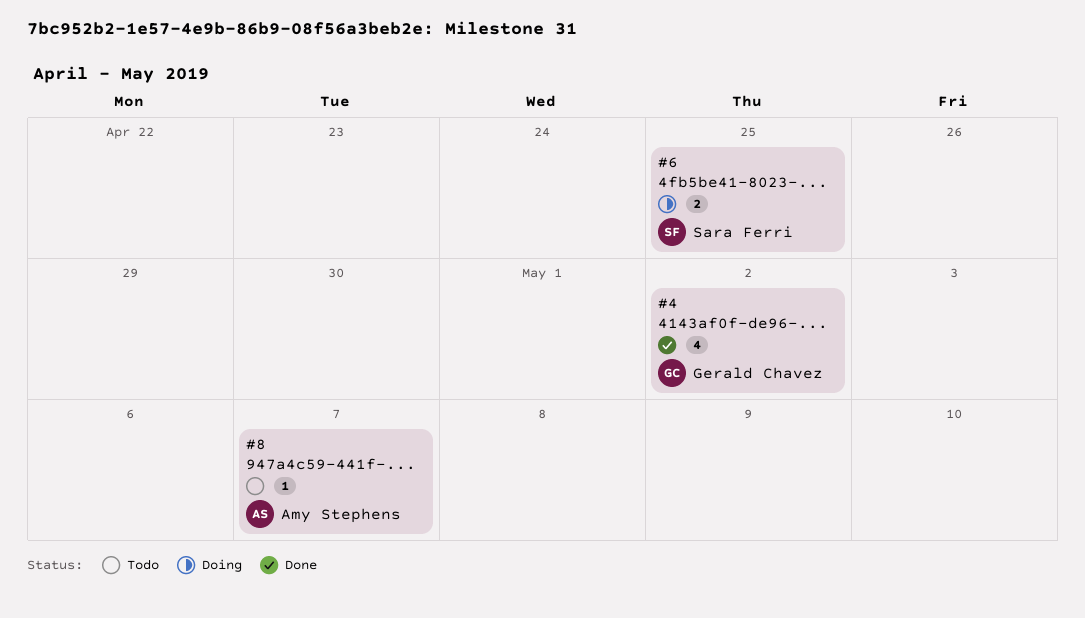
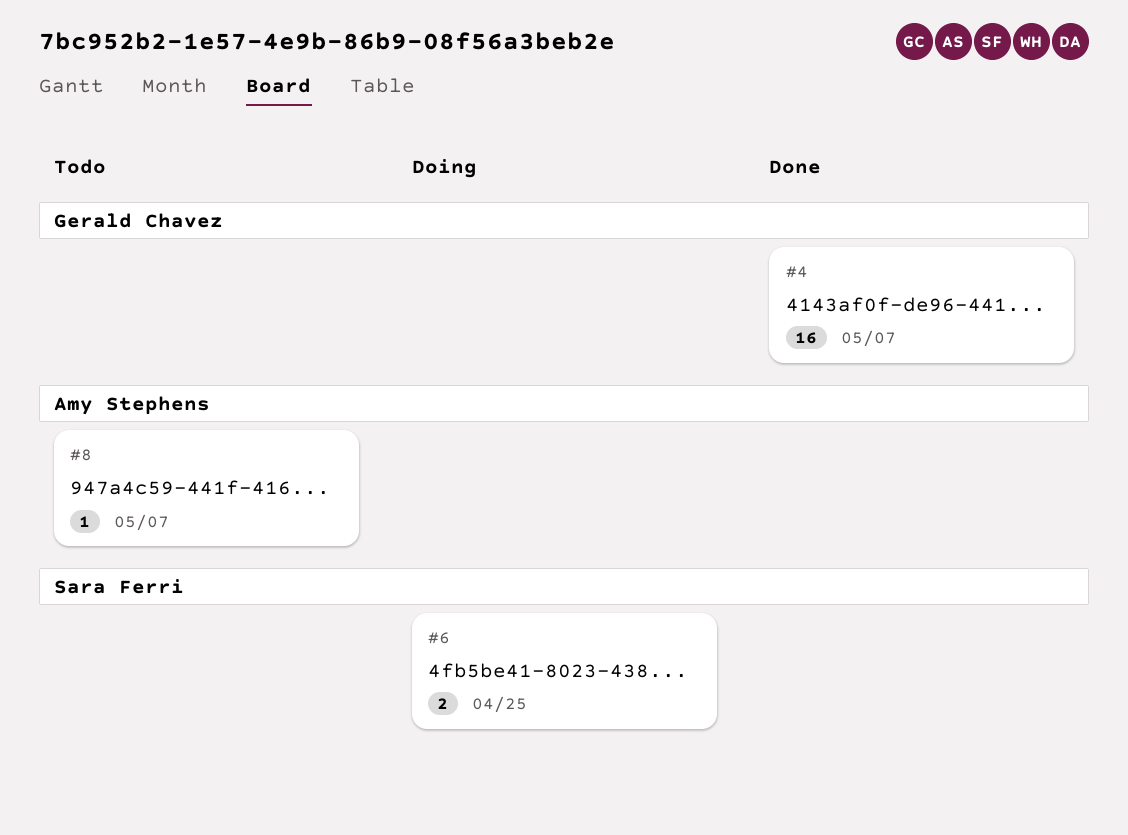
#4, estimate: 4 -> 16
#4, due: May 2 -> May 7

